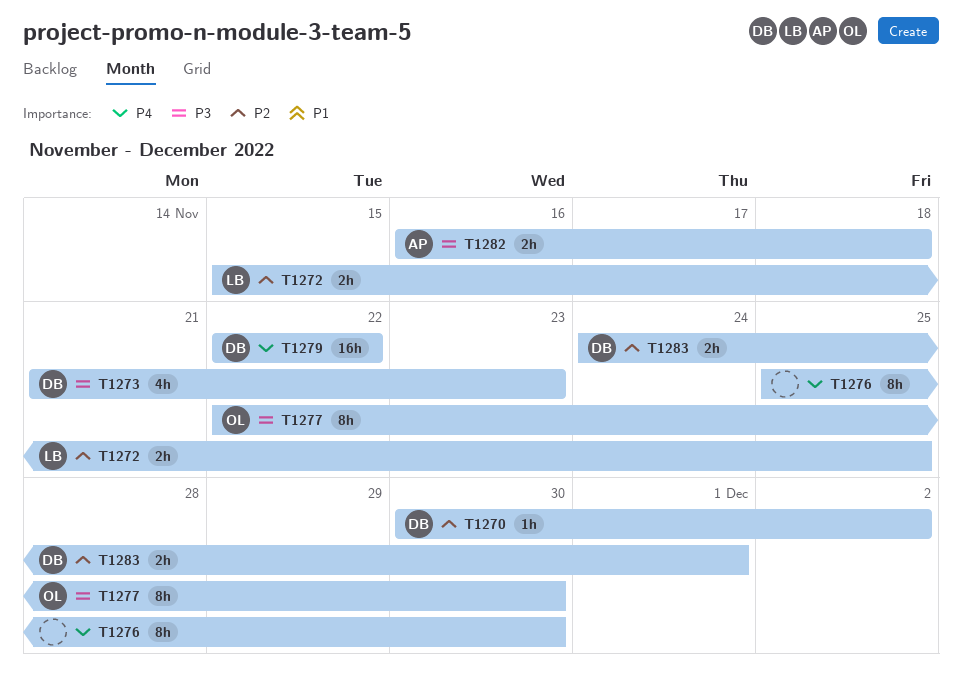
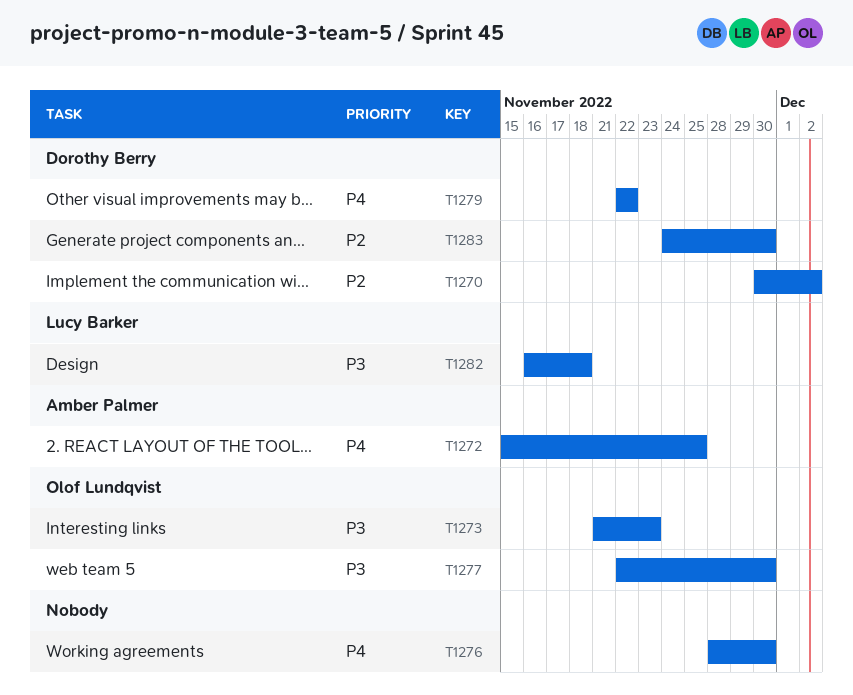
T1272, owner: Lucy Barker -> Amber Palmer
T1272, priority: P2 -> P4
T1273, owner: Dorothy Berry -> Olof Lundqvist
T1276, start: Nov 25 -> Nov 28
T1282, owner: Amber Palmer -> Lucy Barker
T1283, due: Dec 1 -> Nov 30

